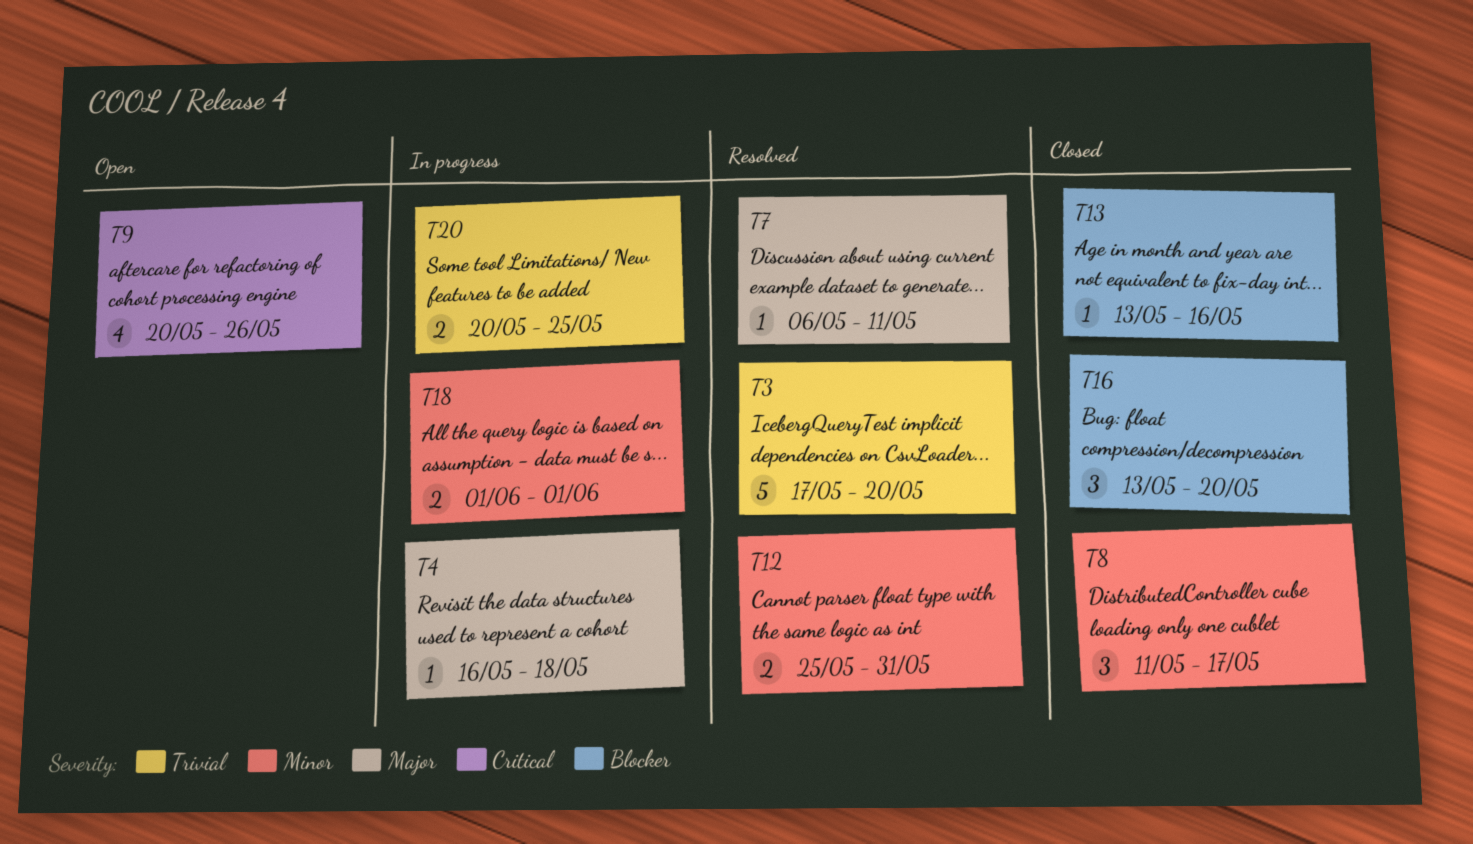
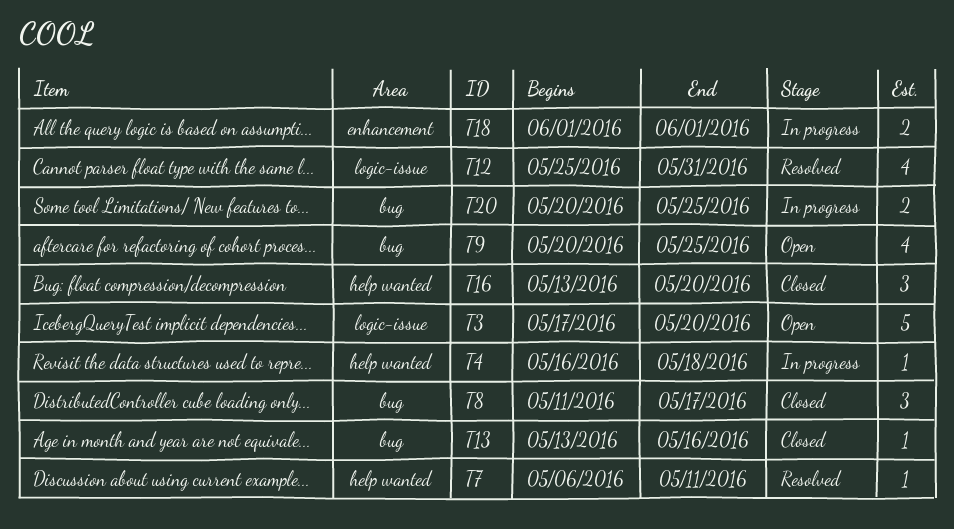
T3, status: Resolved -> Open
T9, due: May 26 -> May 25
T12, estimate: 2 -> 4

